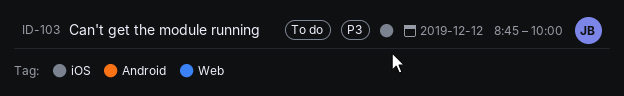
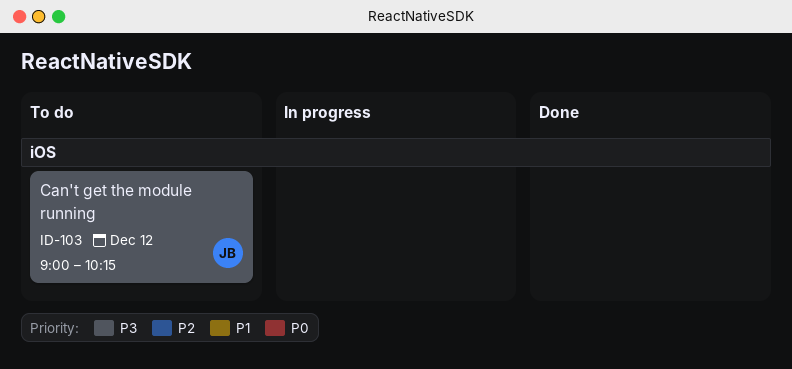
ID-103, begins: 08:45 -> 09:00
ID-103, ends: 10:00 -> 10:15

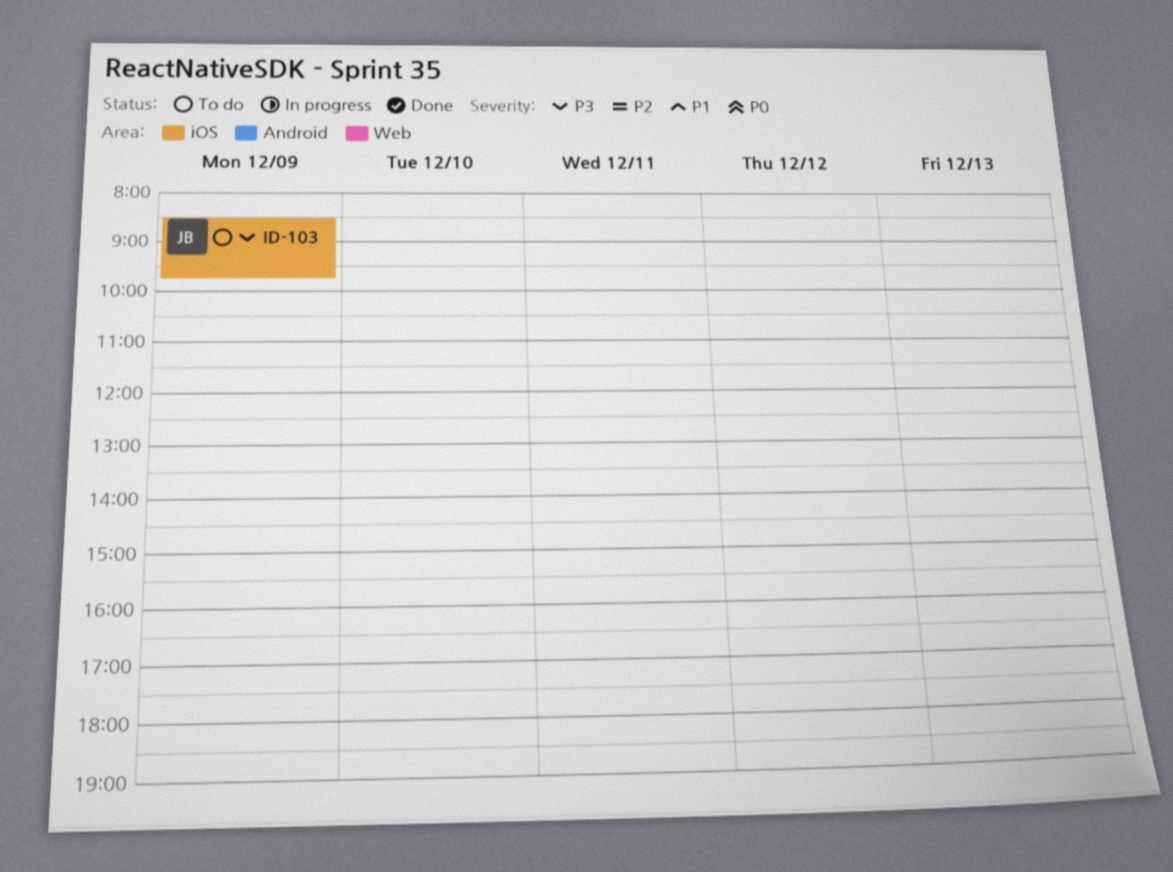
ID-103, day: Dec 12 -> Dec 9
ID-103, begins: 09:00 -> 08:30
ID-103, ends: 10:15 -> 09:45

